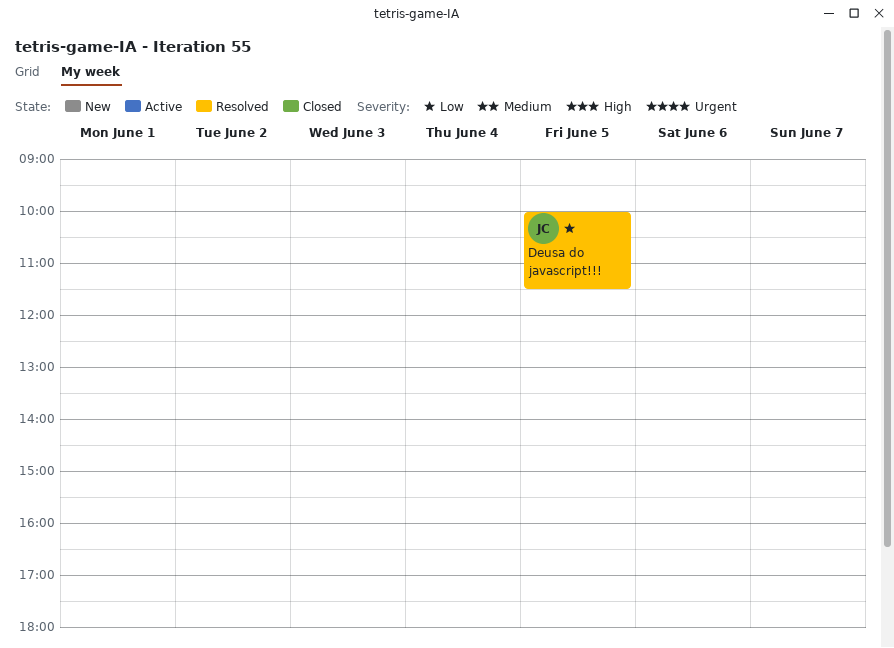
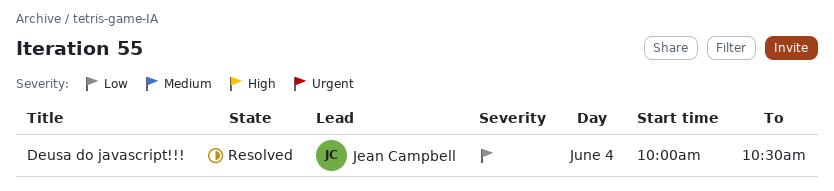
Deusa do javascript!!!, day: Jun 5 -> Jun 4
Deusa do javascript!!!, ends: 11:30 -> 10:30

